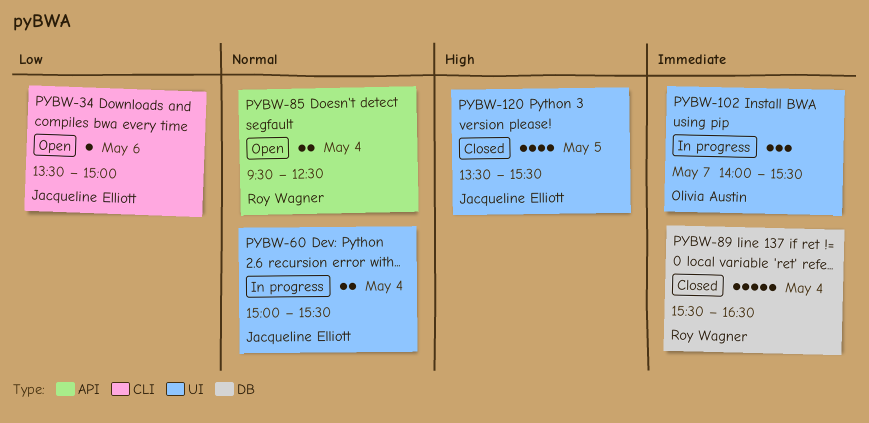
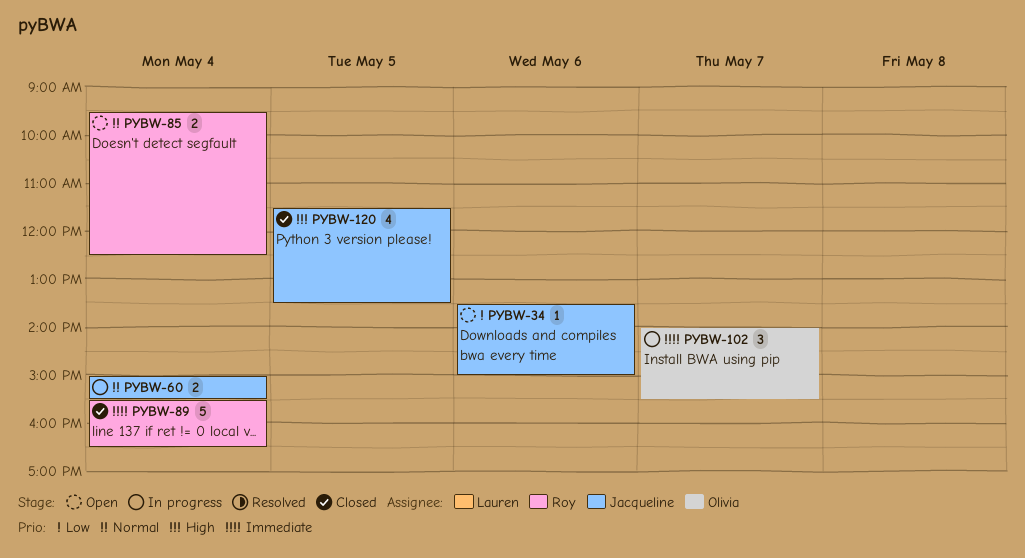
PYBW-120, begins: 13:30 -> 11:30
PYBW-120, ends: 15:30 -> 13:30

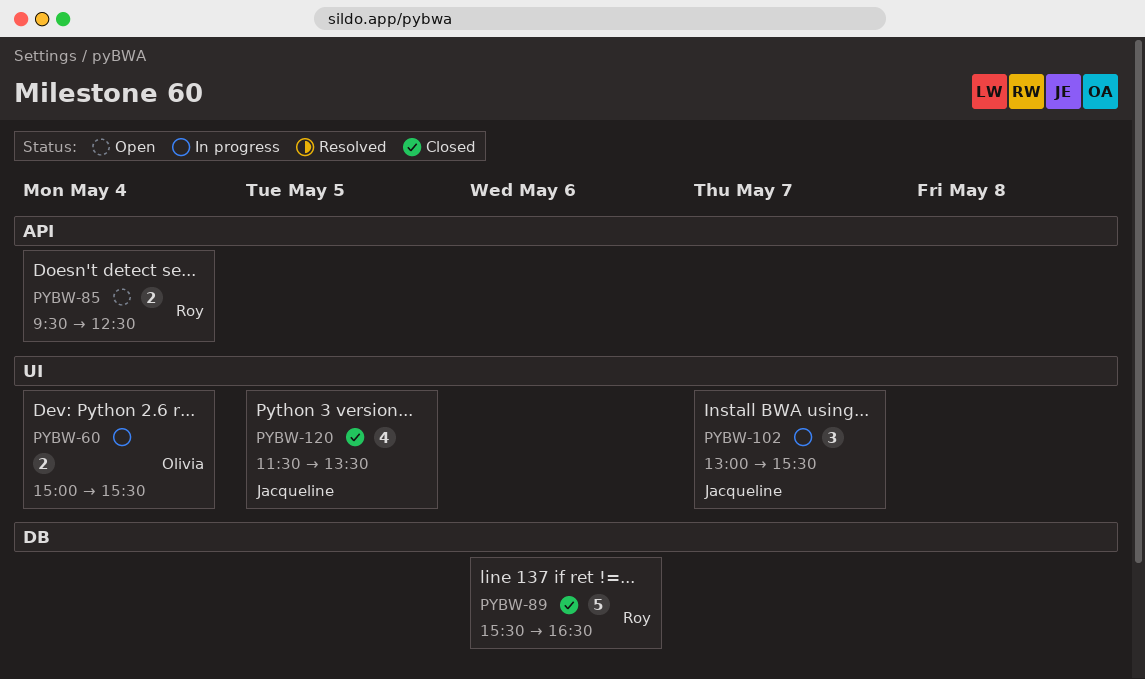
PYBW-34: present -> none
PYBW-60, owner: Jacqueline -> Olivia
PYBW-89, day: May 4 -> May 6
PYBW-102, owner: Olivia -> Jacqueline
PYBW-102, begins: 14:00 -> 13:00

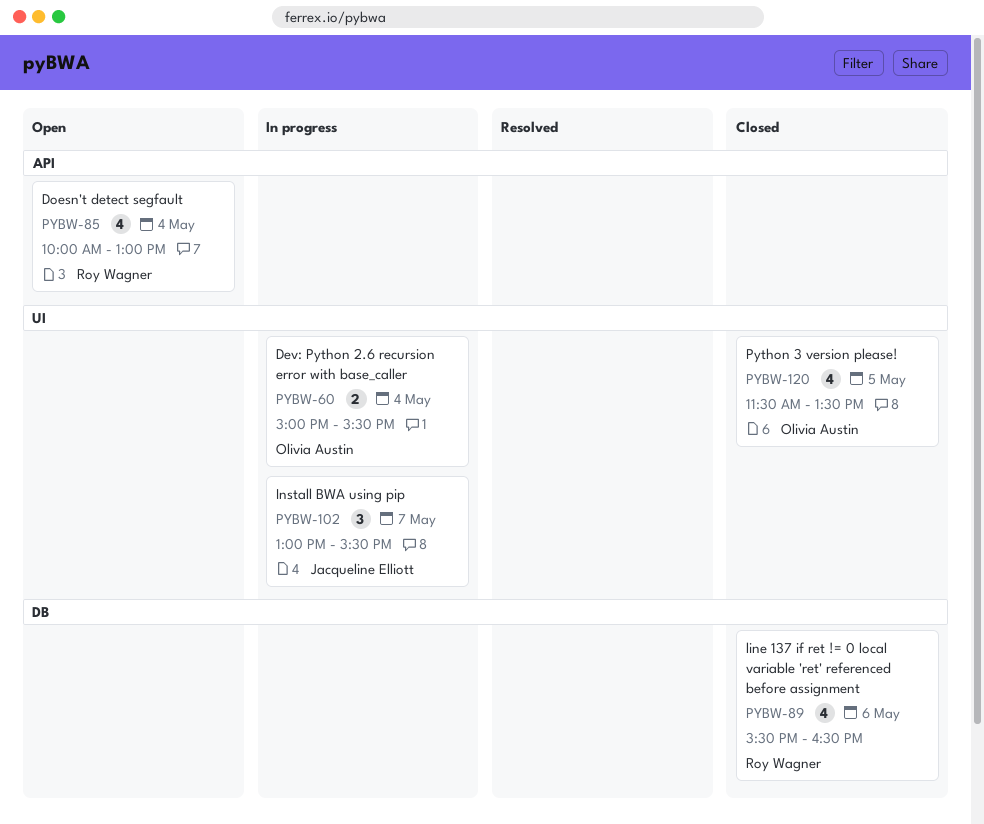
PYBW-85, estimate: 2 -> 4
PYBW-85, begins: 09:30 -> 10:00
PYBW-85, ends: 12:30 -> 13:00
PYBW-89, estimate: 5 -> 4
PYBW-120, owner: Jacqueline Elliott -> Olivia Austin

